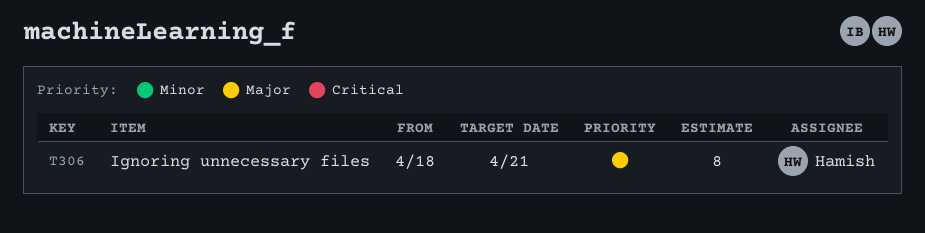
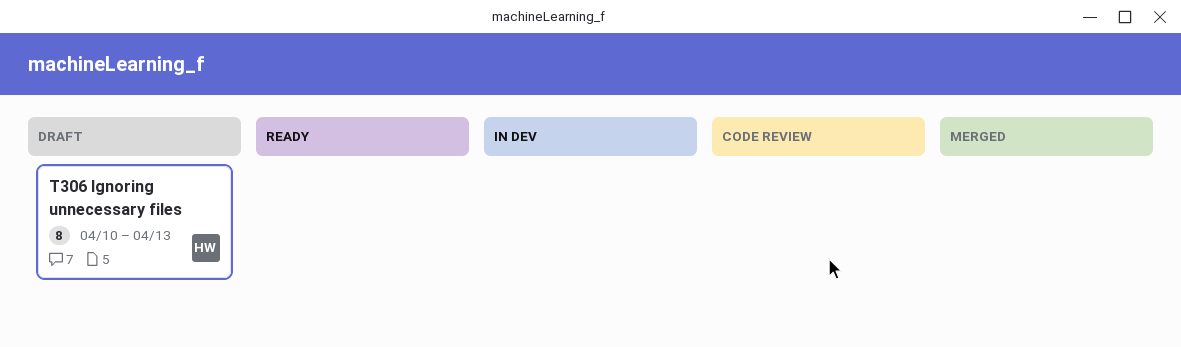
T306, start: Apr 18 -> Apr 10
T306, due: Apr 21 -> Apr 13

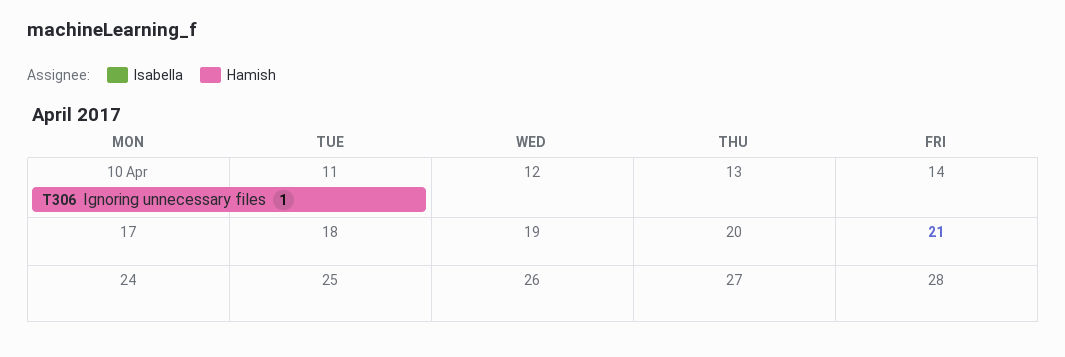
T306, estimate: 8 -> 1
T306, due: Apr 13 -> Apr 11

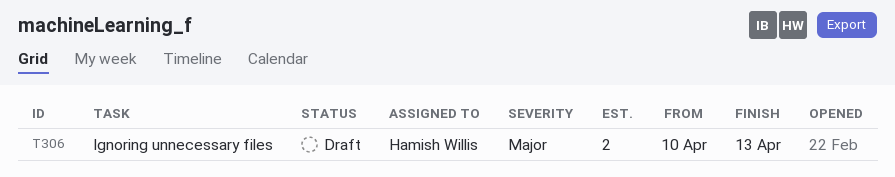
T306, estimate: 1 -> 2
T306, due: Apr 11 -> Apr 13

